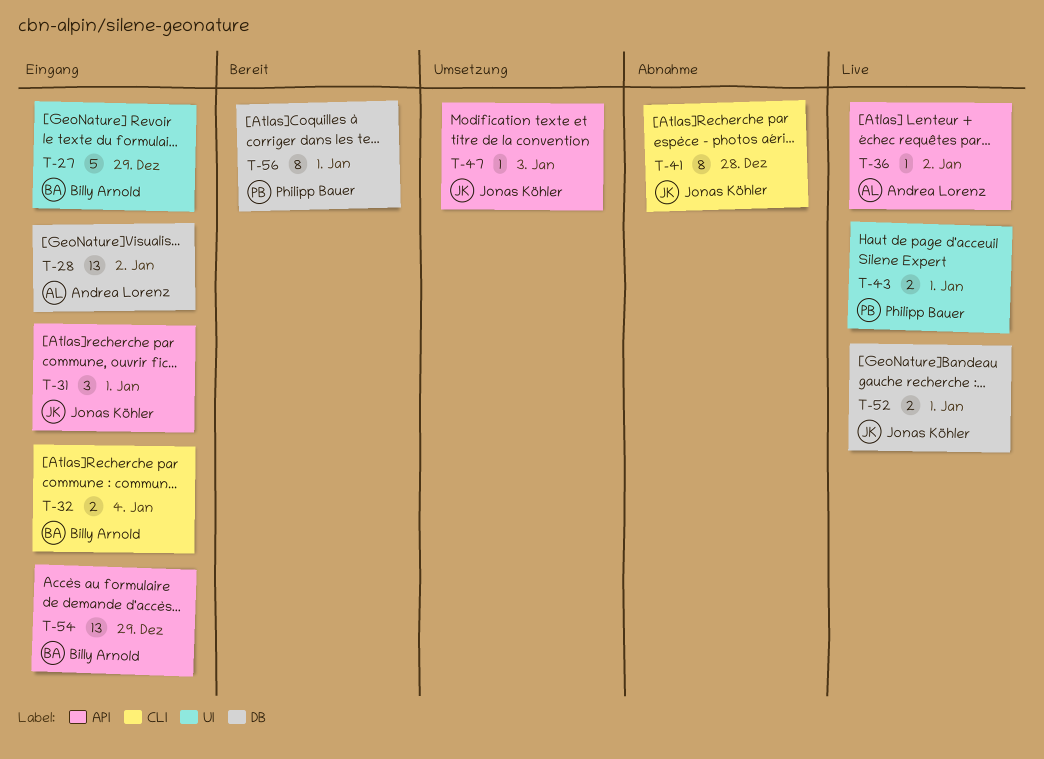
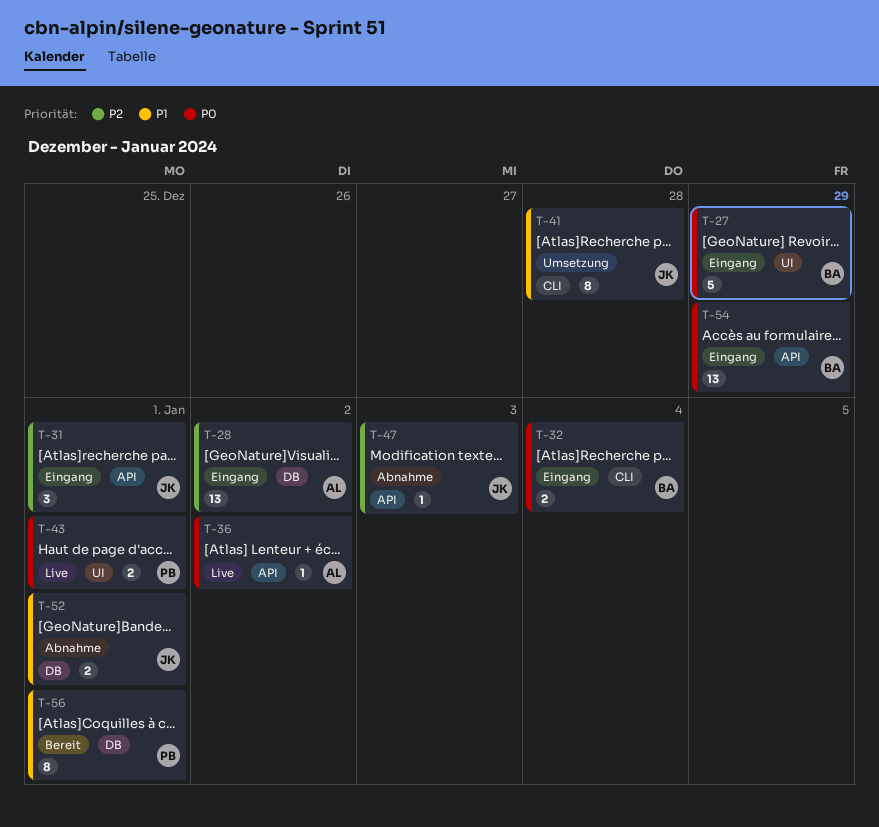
T-41, status: Abnahme -> Umsetzung
T-47, status: Umsetzung -> Abnahme
T-52, status: Live -> Abnahme

